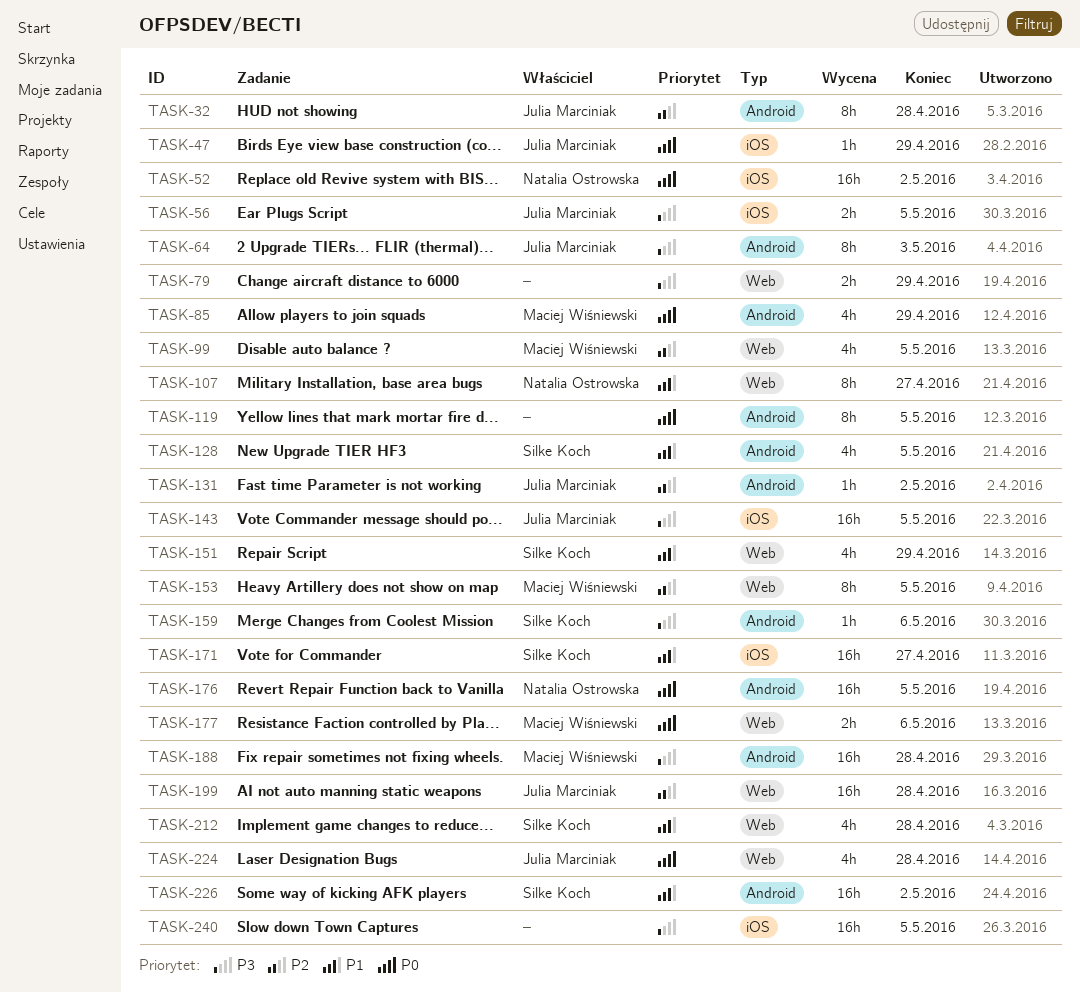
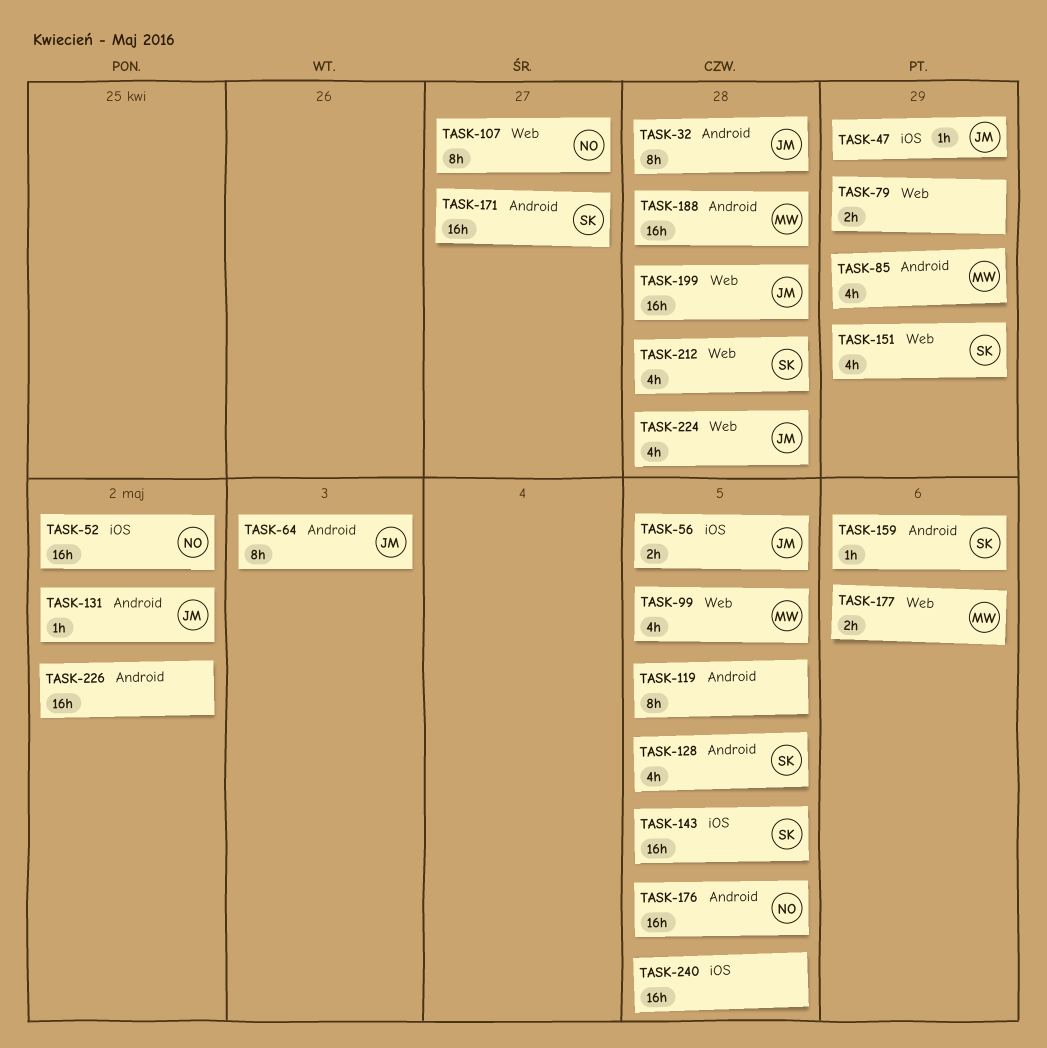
TASK-143, owner: Julia Marciniak -> Silke Koch
TASK-153: present -> none
TASK-171, label: iOS -> Android
TASK-226, owner: Silke Koch -> none

